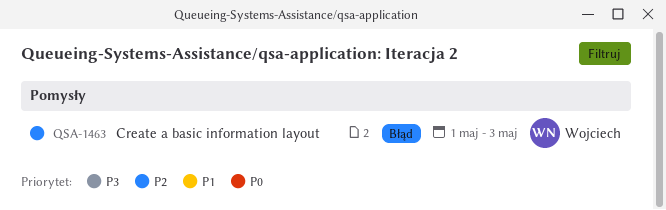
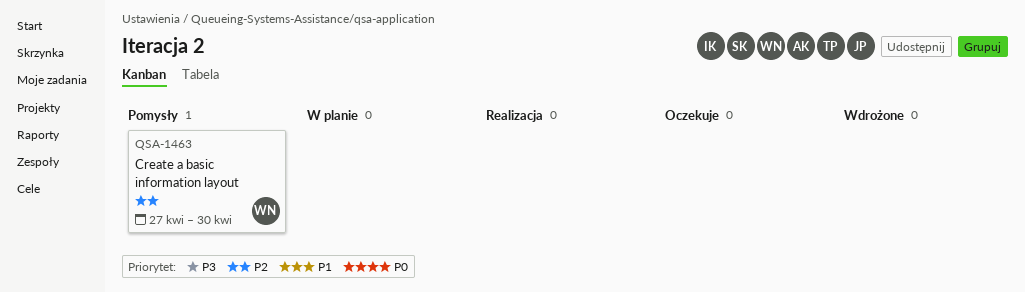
QSA-1463, start: May 1 -> Apr 27
QSA-1463, due: May 3 -> Apr 30

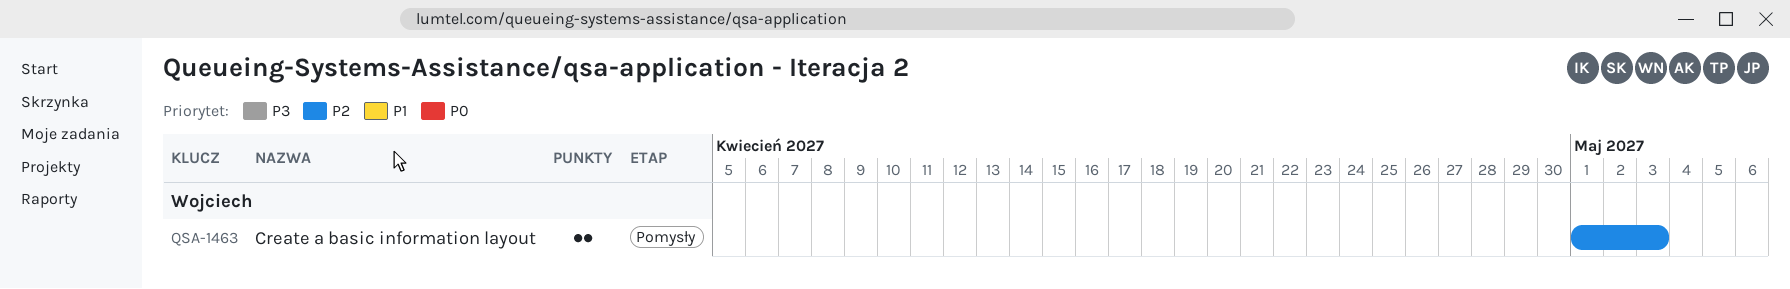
QSA-1463, start: Apr 27 -> May 1
QSA-1463, due: Apr 30 -> May 3

